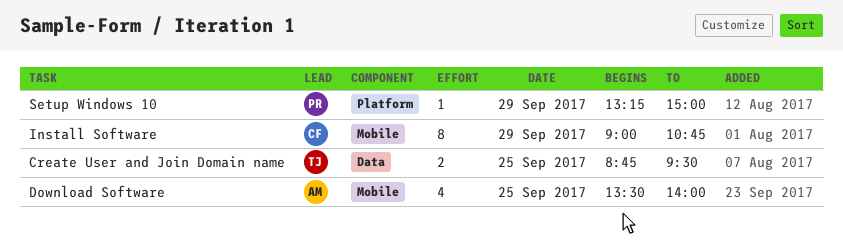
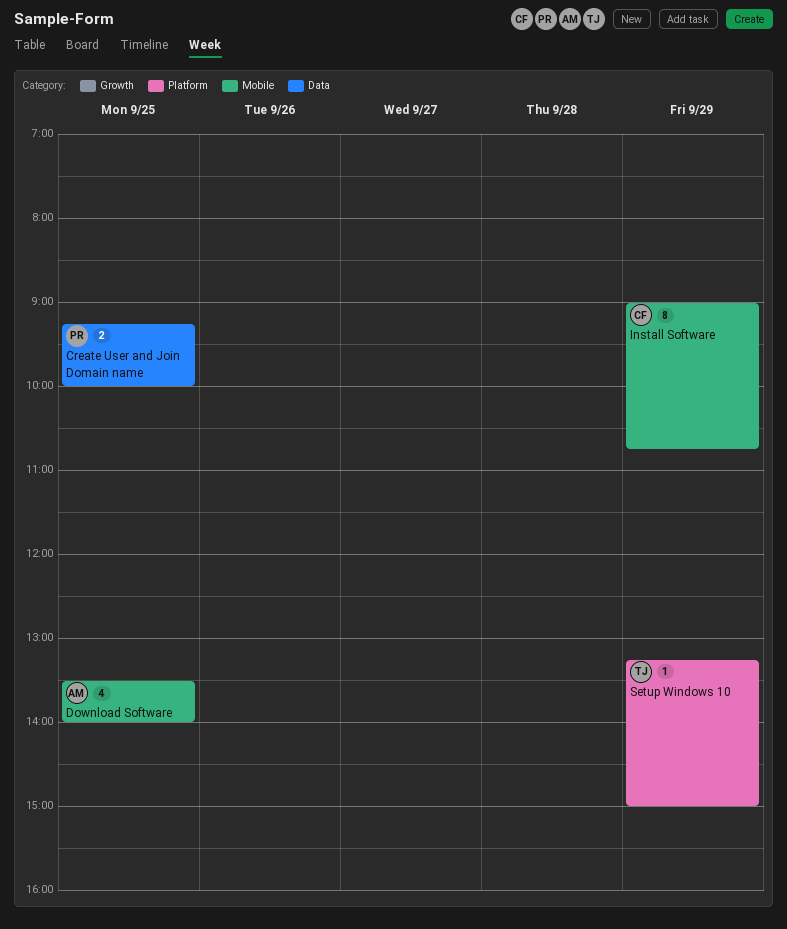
Create User and Join Domain name, owner: TJ -> PR
Create User and Join Domain name, begins: 08:45 -> 09:15
Create User and Join Domain name, ends: 09:30 -> 10:00
Setup Windows 10, owner: PR -> TJ

